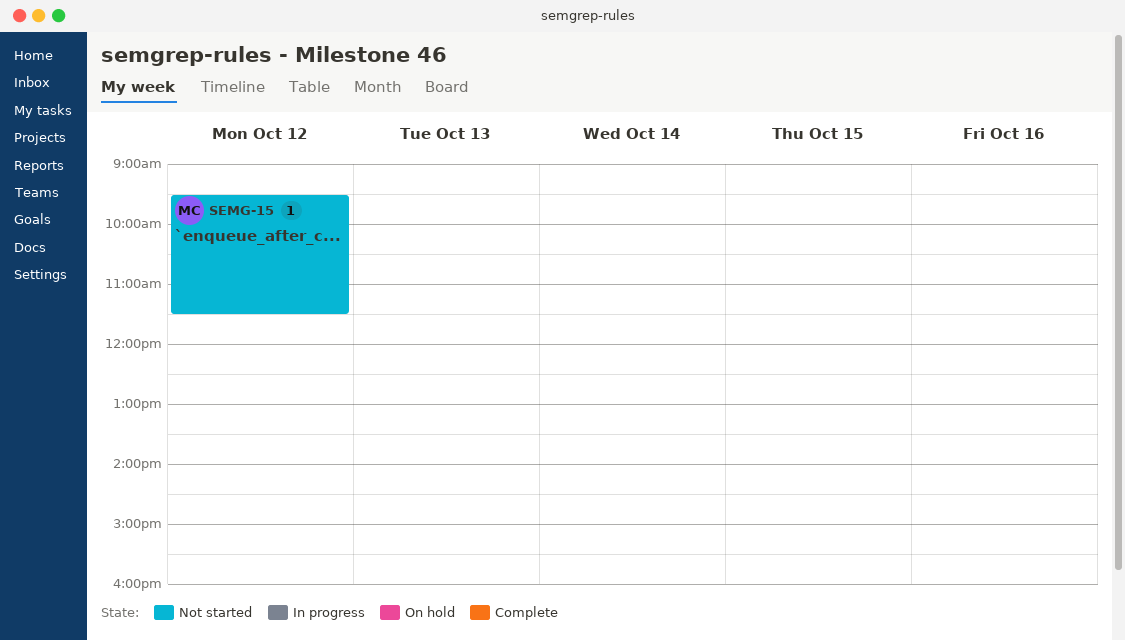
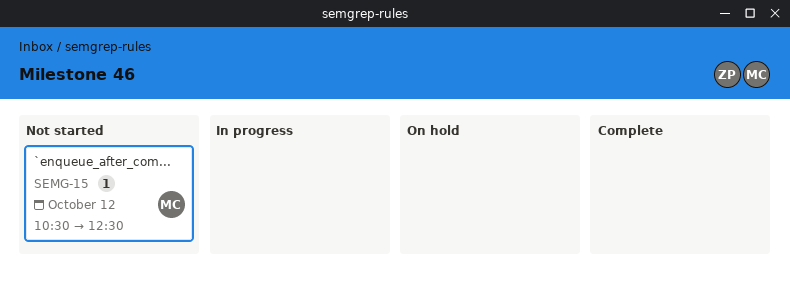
SEMG-15, begins: 09:30 -> 10:30
SEMG-15, ends: 11:30 -> 12:30

